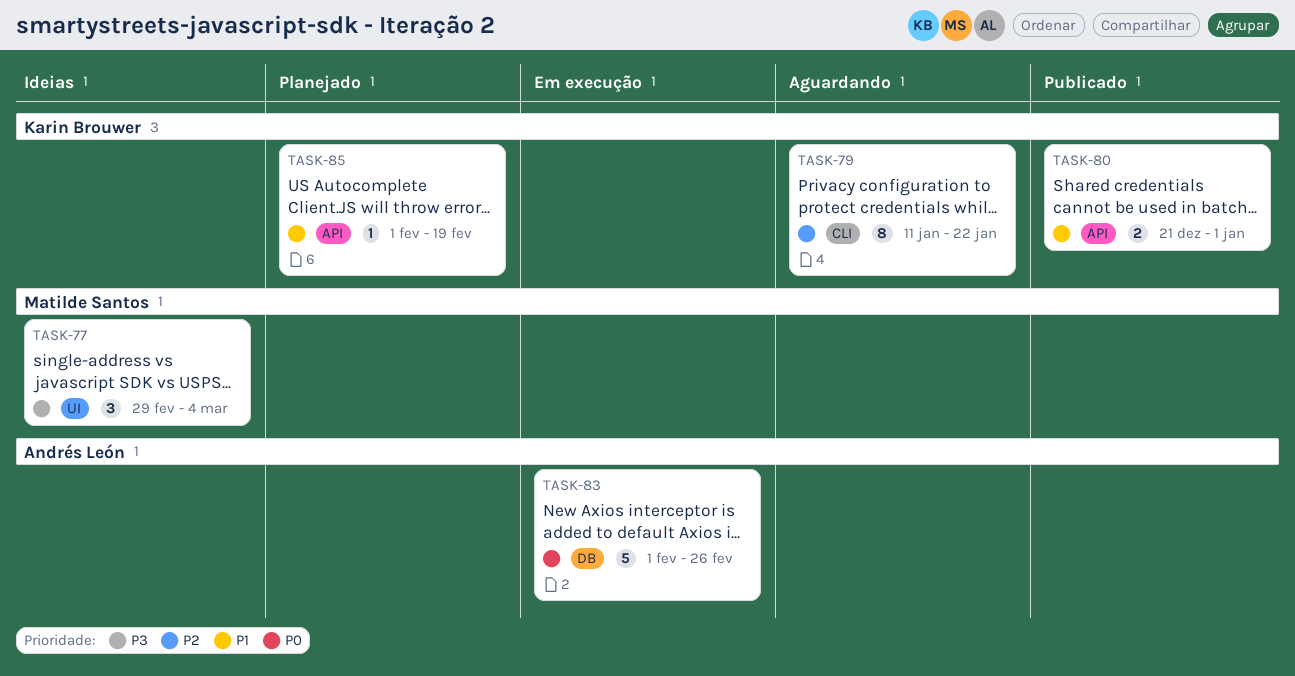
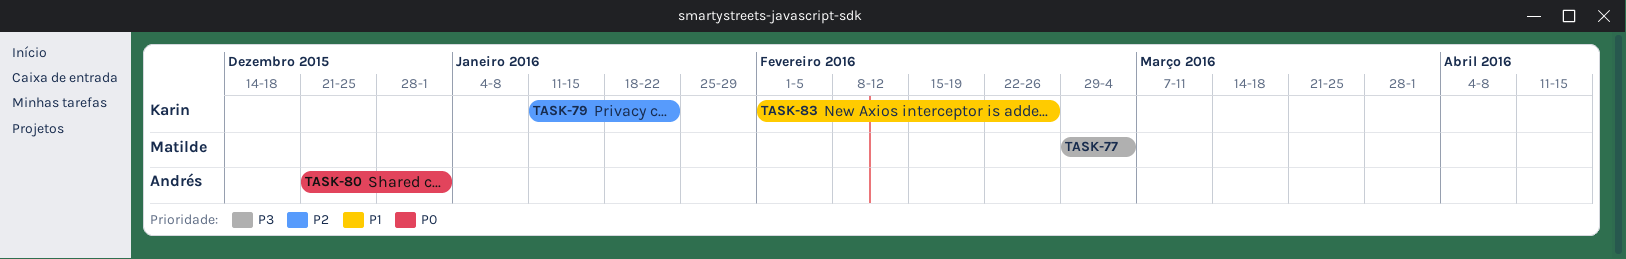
TASK-80, owner: Karin Brouwer -> Andrés León
TASK-80, priority: P1 -> P0
TASK-83, owner: Andrés León -> Karin Brouwer
TASK-83, priority: P0 -> P1
TASK-85: present -> none

